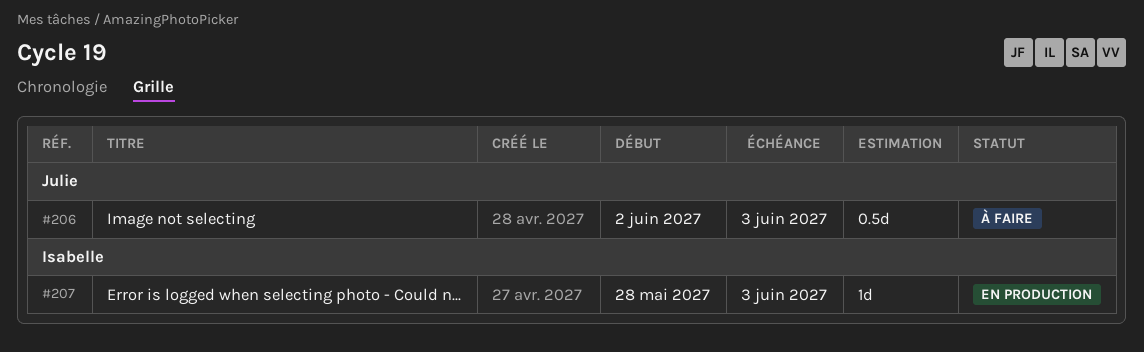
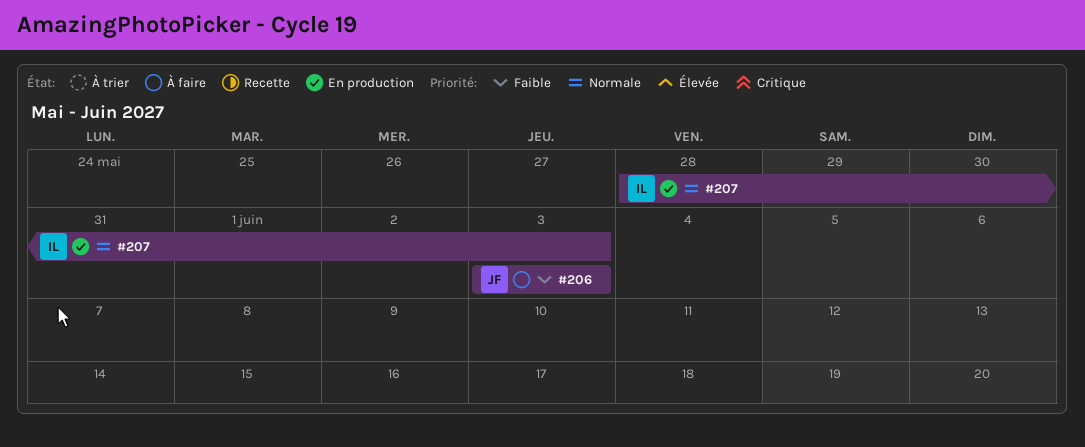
#206, start: Jun 2 -> Jun 3

